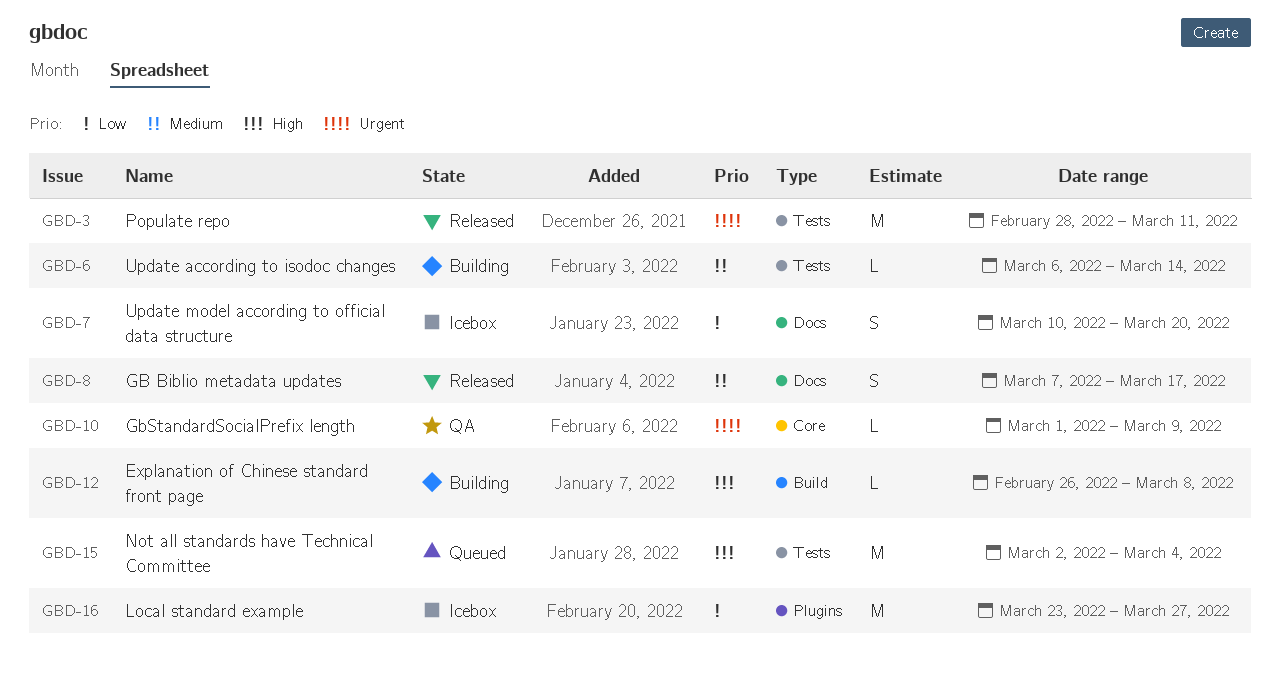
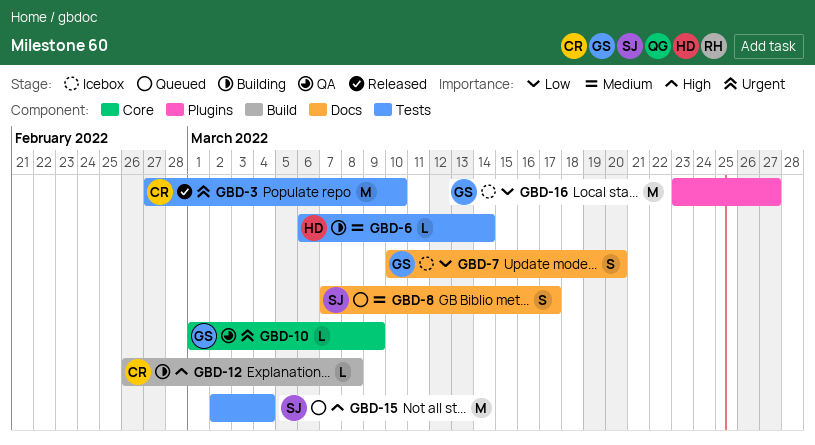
GBD-3, start: Feb 28 -> Feb 27
GBD-3, due: Mar 11 -> Mar 10
GBD-8, status: Released -> Queued

